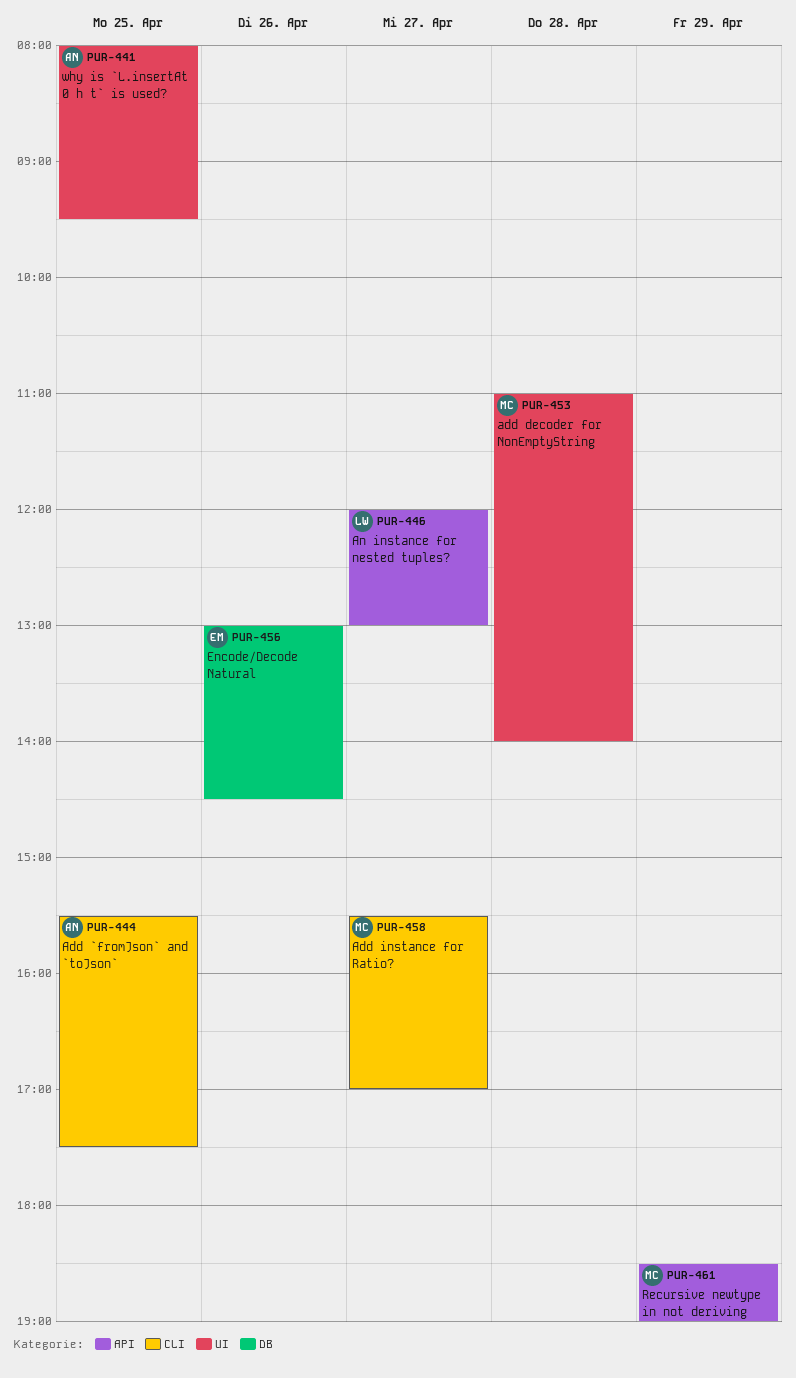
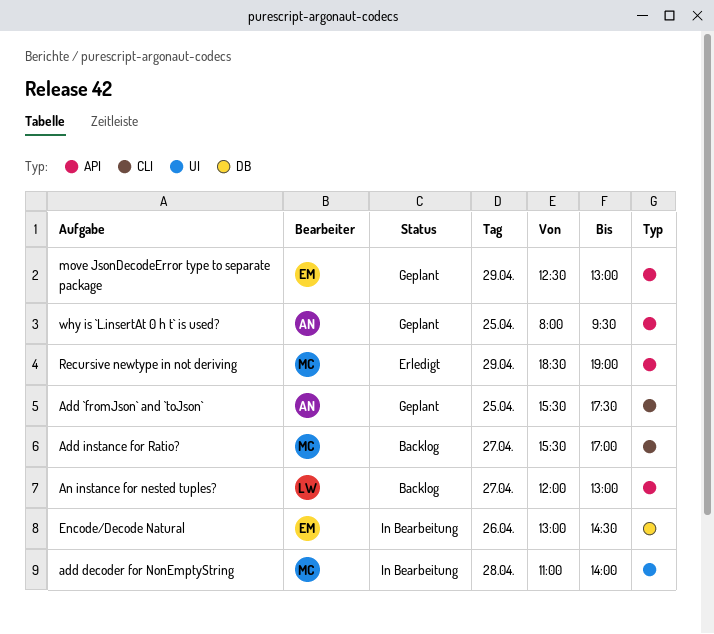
move JsonDecodeError type to separate package: none -> present
why is `L.insertAt 0 h t` is used?, label: UI -> API

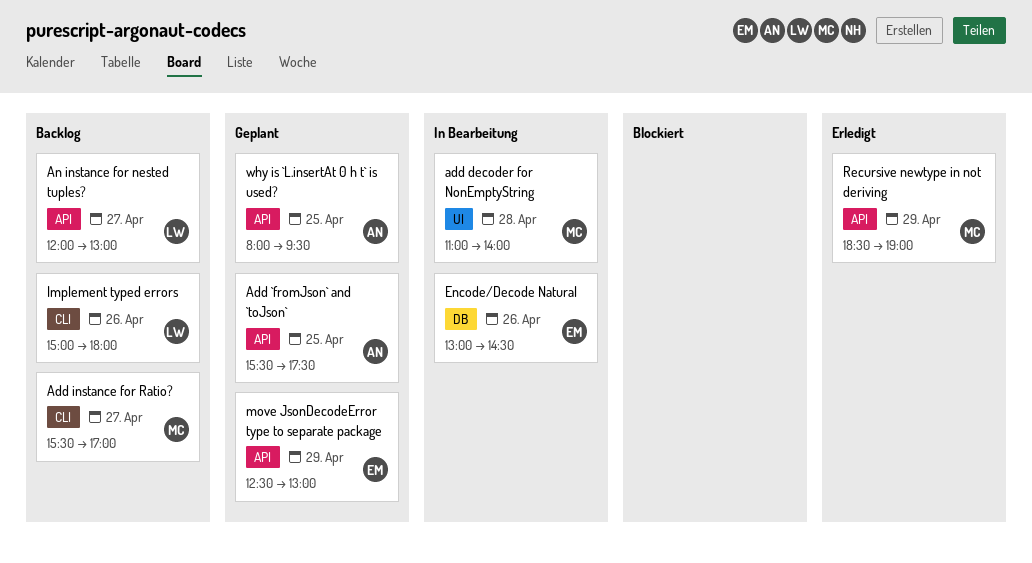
Add `fromJson` and `toJson`, label: CLI -> API
Implement typed errors: none -> present

